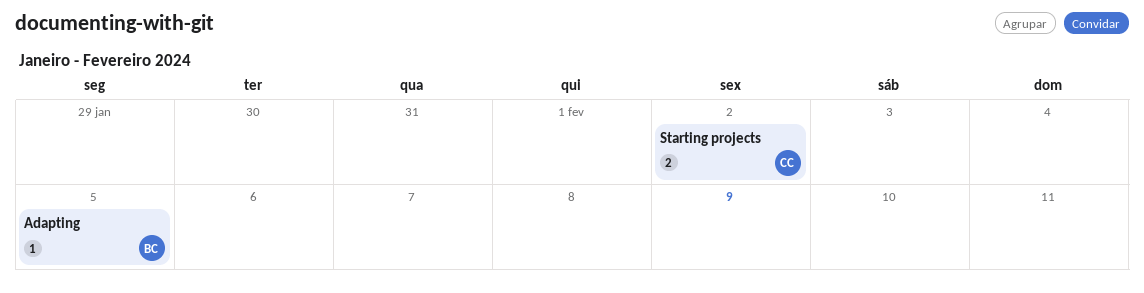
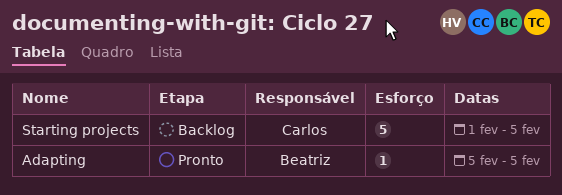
Starting projects, estimate: 2 -> 5
Starting projects, due: Feb 2 -> Feb 5

